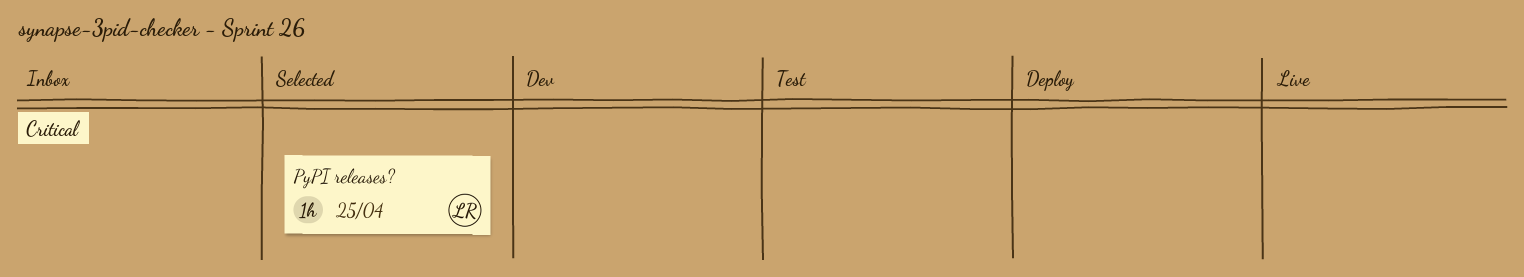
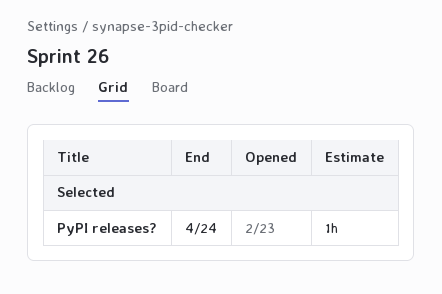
PyPI releases?, due: Apr 25 -> Apr 24

